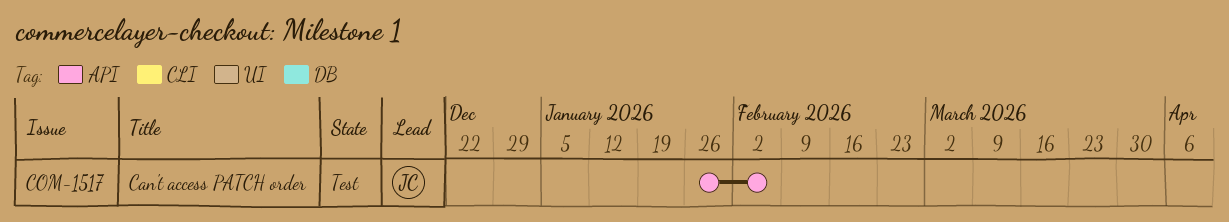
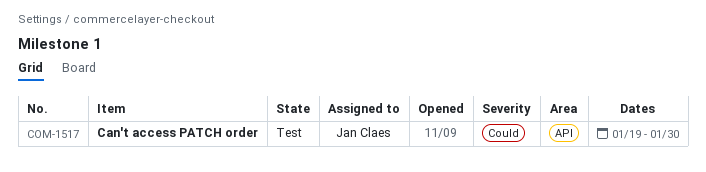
COM-1517, start: Jan 26 -> Jan 19
COM-1517, due: Feb 6 -> Jan 30

